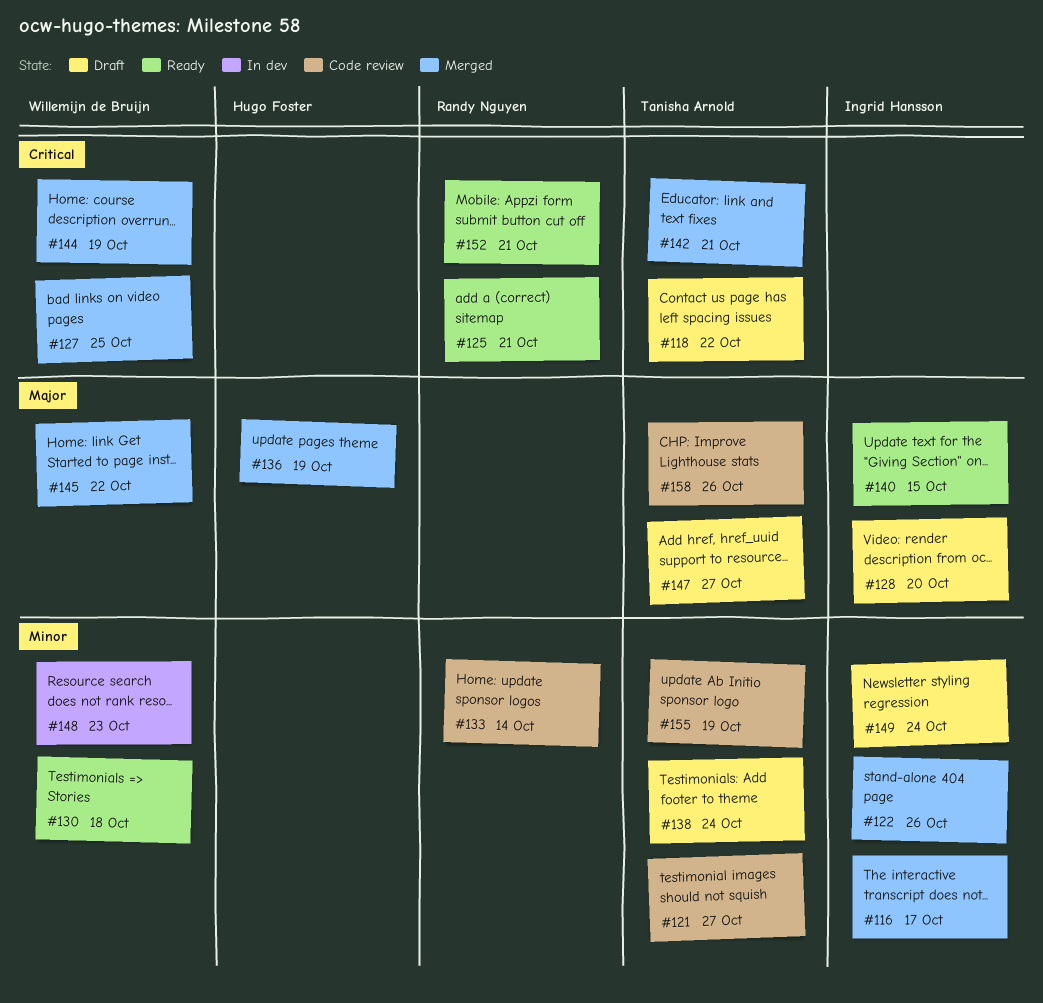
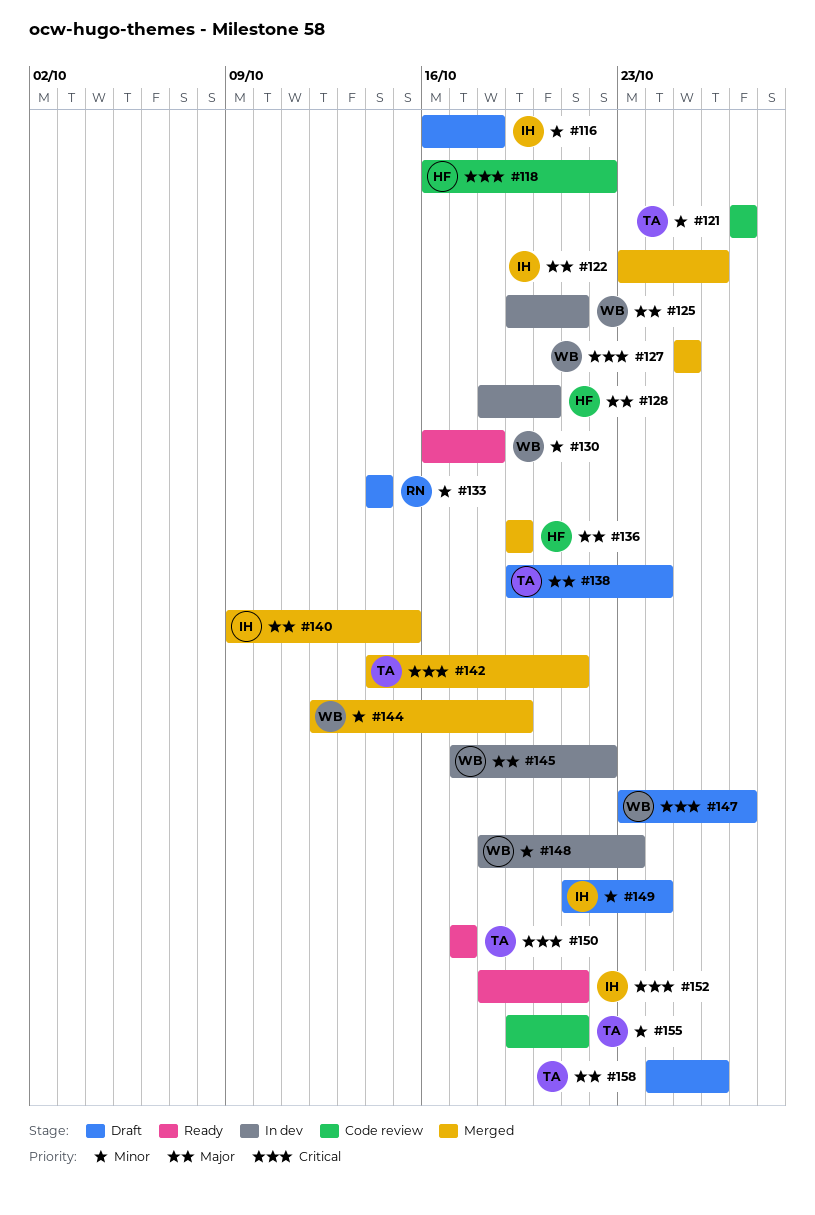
#116, status: Merged -> Draft
#116, due: Oct 17 -> Oct 18
#118, status: Draft -> Code review
#118, owner: Tanisha Arnold -> Hugo Foster
#122, priority: Minor -> Major
#125, status: Ready -> In dev
#125, owner: Randy Nguyen -> Willemijn de Bruijn
#125, priority: Critical -> Major
#128, status: Draft -> In dev
#128, owner: Ingrid Hansson -> Hugo Foster
#133, status: Code review -> Draft
#138, priority: Minor -> Major
#140, status: Ready -> Merged
#144, priority: Critical -> Minor
#145, status: Merged -> In dev
#147, owner: Tanisha Arnold -> Willemijn de Bruijn
#147, priority: Major -> Critical
#150: none -> present
#152, owner: Randy Nguyen -> Ingrid Hansson
#155, due: Oct 19 -> Oct 21
#158, status: Code review -> Draft

